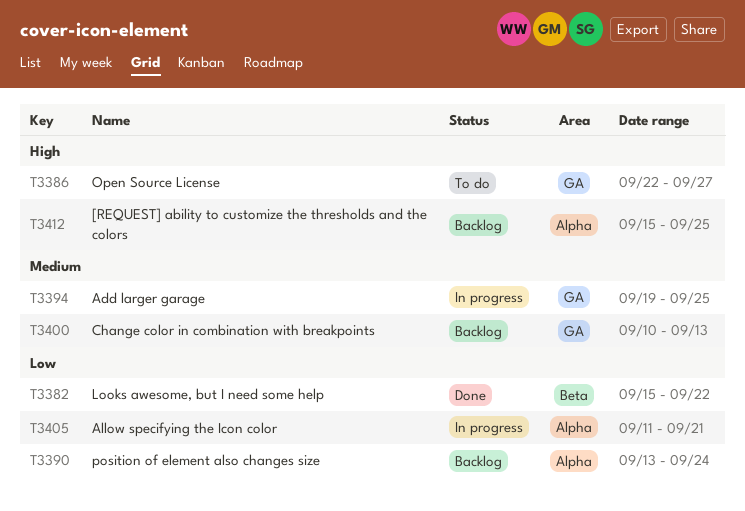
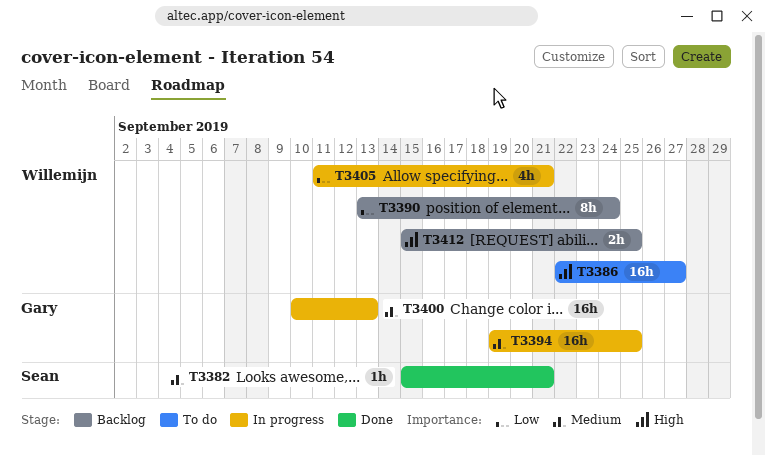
T3382, priority: Low -> Medium
T3382, due: Sep 22 -> Sep 21
T3400, status: Backlog -> In progress

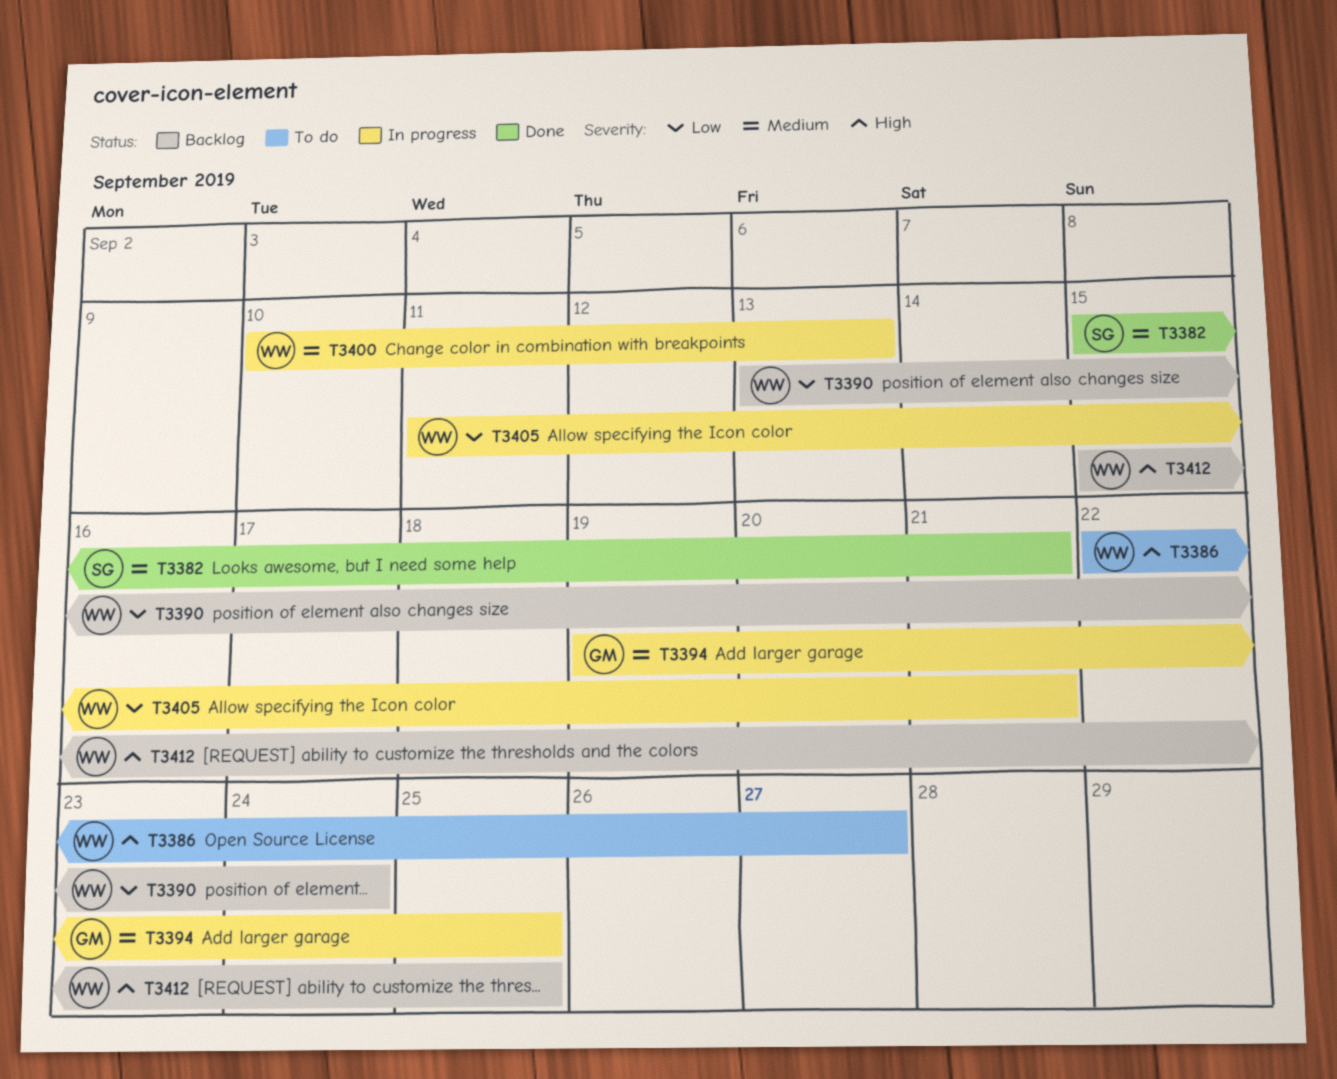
T3400, owner: Gary -> Willemijn

